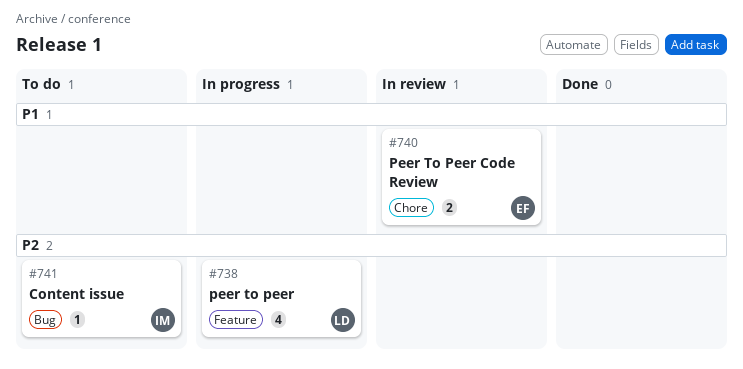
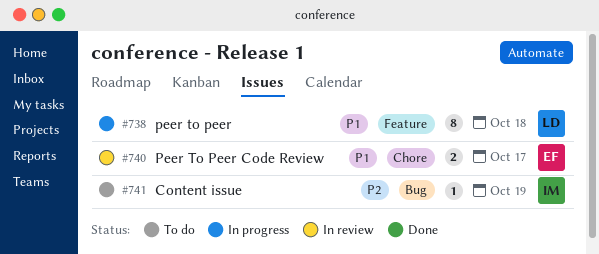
#738, priority: P2 -> P1
#738, estimate: 4 -> 8

